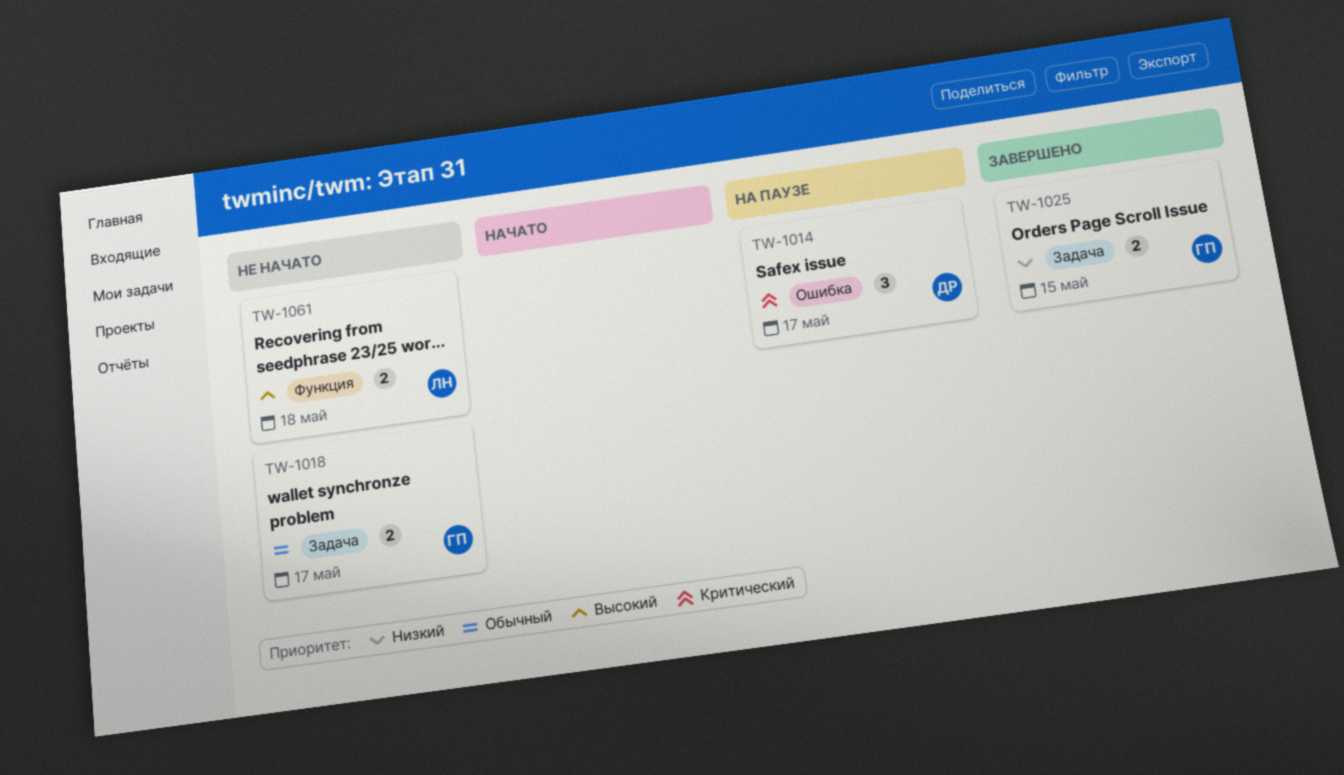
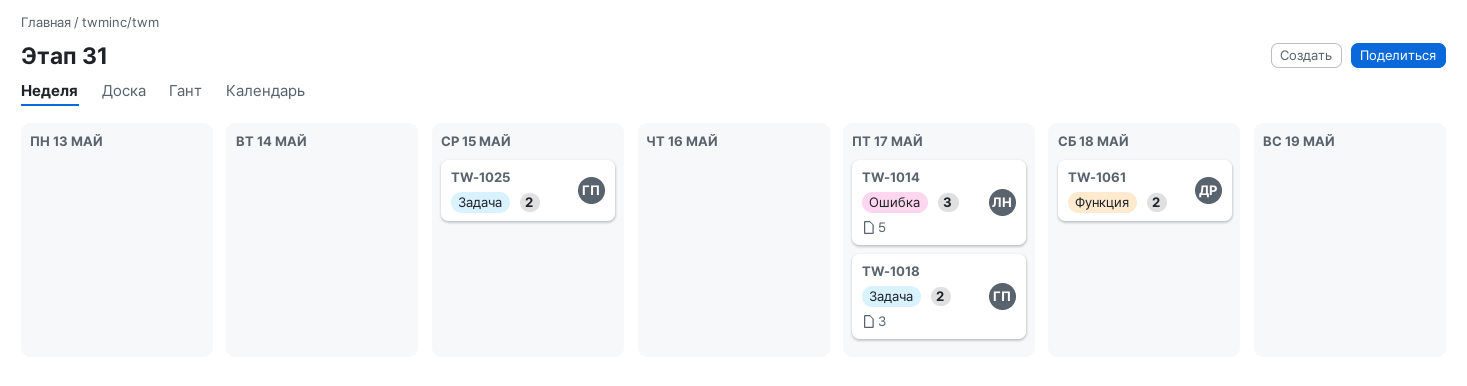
TW-1014, owner: ДР -> ЛН
TW-1061, owner: ЛН -> ДР

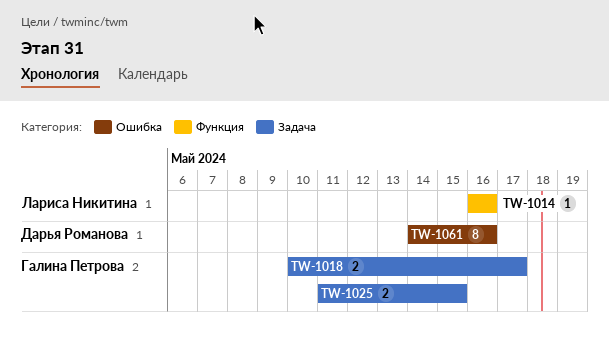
TW-1014, label: Ошибка -> Функция
TW-1014, estimate: 3 -> 1
TW-1014, due: May 17 -> May 16
TW-1061, label: Функция -> Ошибка
TW-1061, estimate: 2 -> 8
TW-1061, due: May 18 -> May 16

